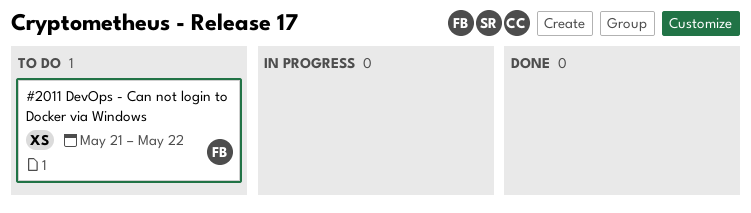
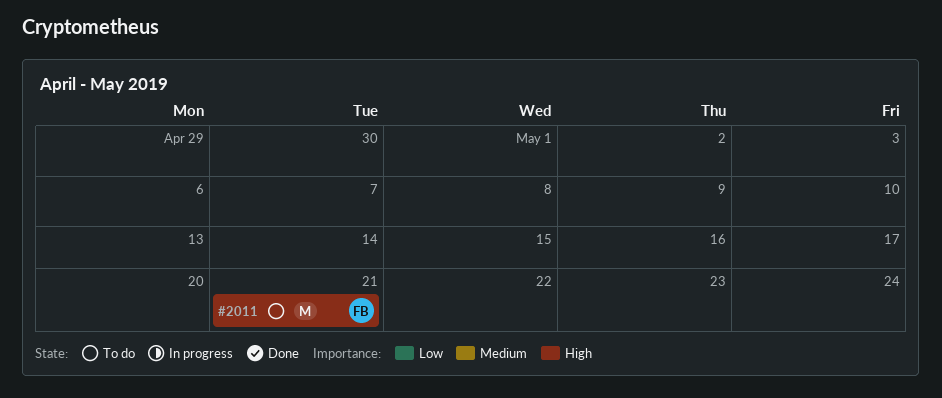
#2011, estimate: XS -> M
#2011, due: May 22 -> May 21

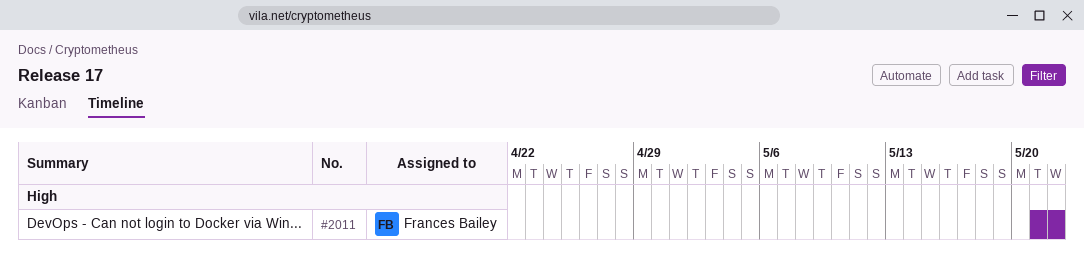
#2011, due: May 21 -> May 22

